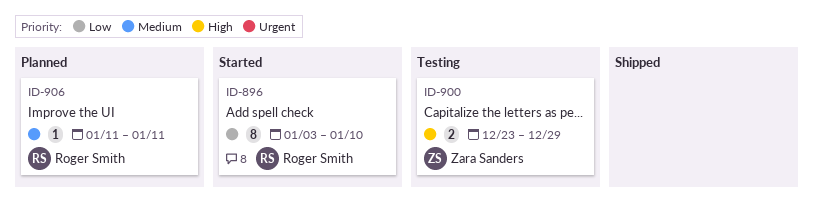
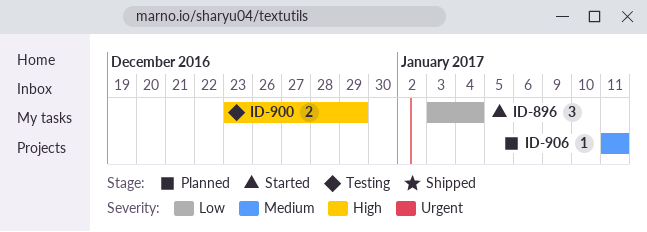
ID-896, estimate: 8 -> 3
ID-896, due: Jan 10 -> Jan 4

